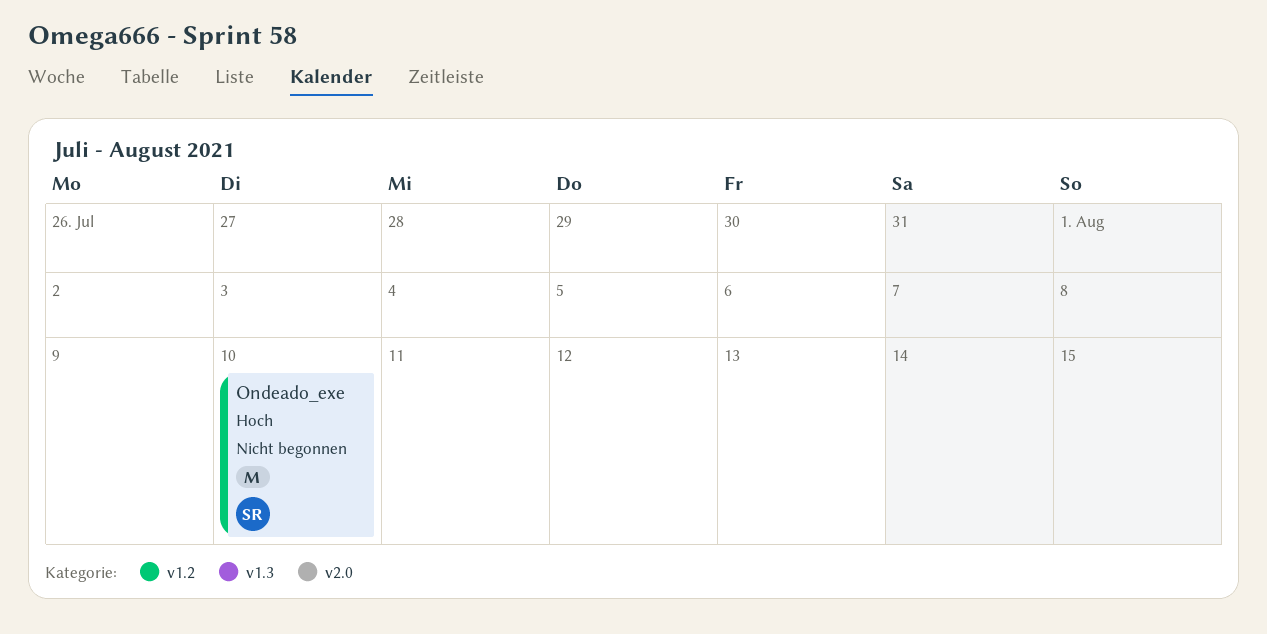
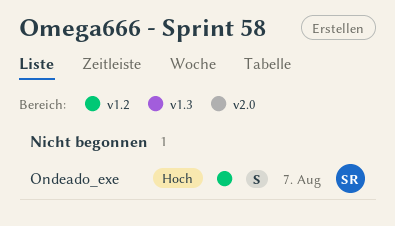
Ondeado_exe, estimate: M -> S
Ondeado_exe, due: Aug 10 -> Aug 7

